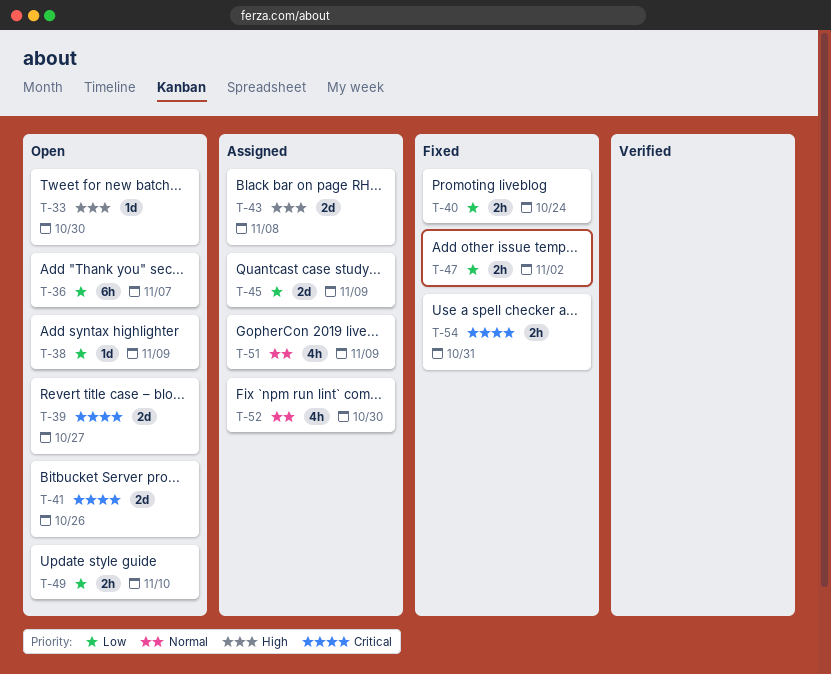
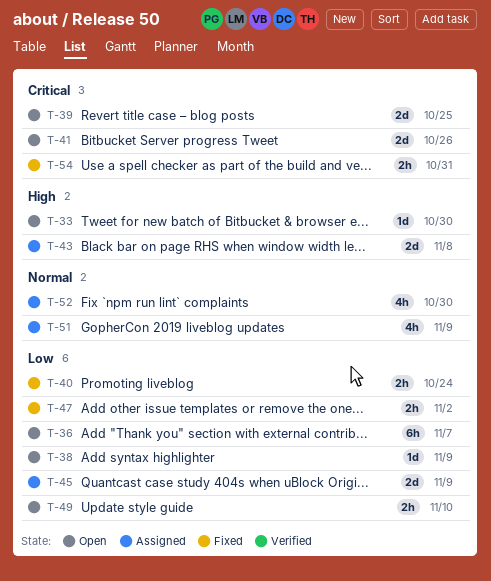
T-39, due: Oct 27 -> Oct 25

